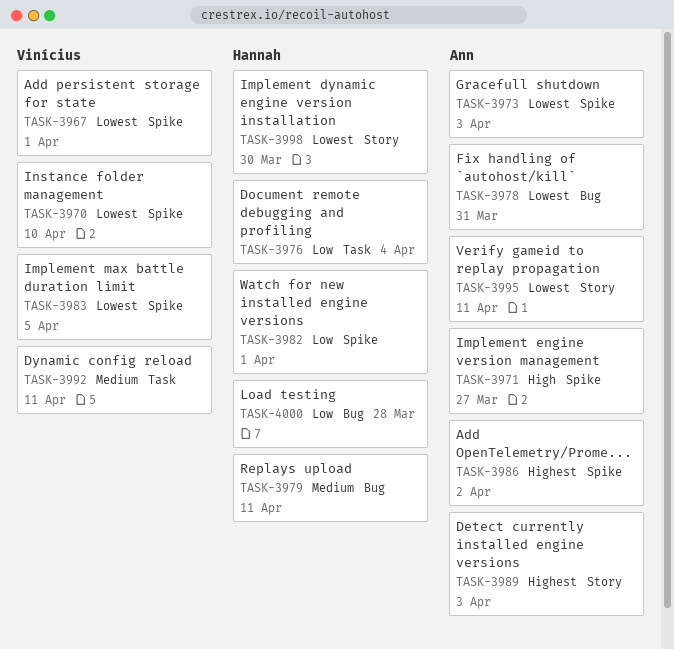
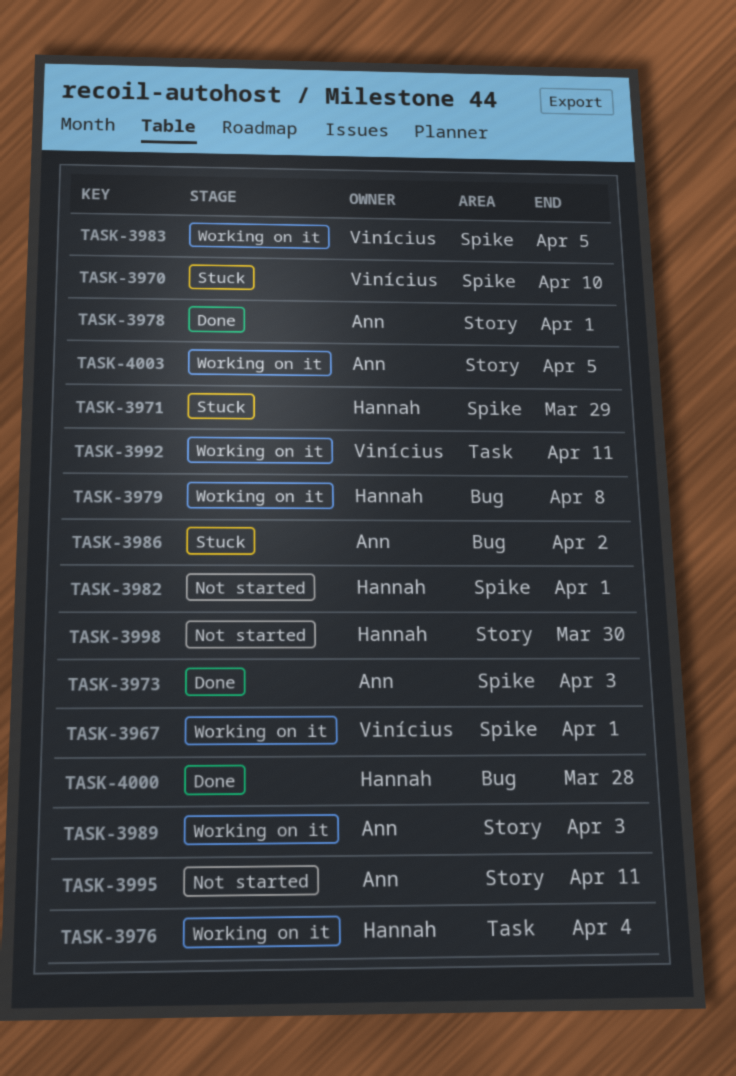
TASK-3971, owner: Ann -> Hannah
TASK-3971, due: Mar 27 -> Mar 29
TASK-3978, label: Bug -> Story
TASK-3978, due: Mar 31 -> Apr 1
TASK-3979, due: Apr 11 -> Apr 8
TASK-3986, label: Spike -> Bug
TASK-4003: none -> present

